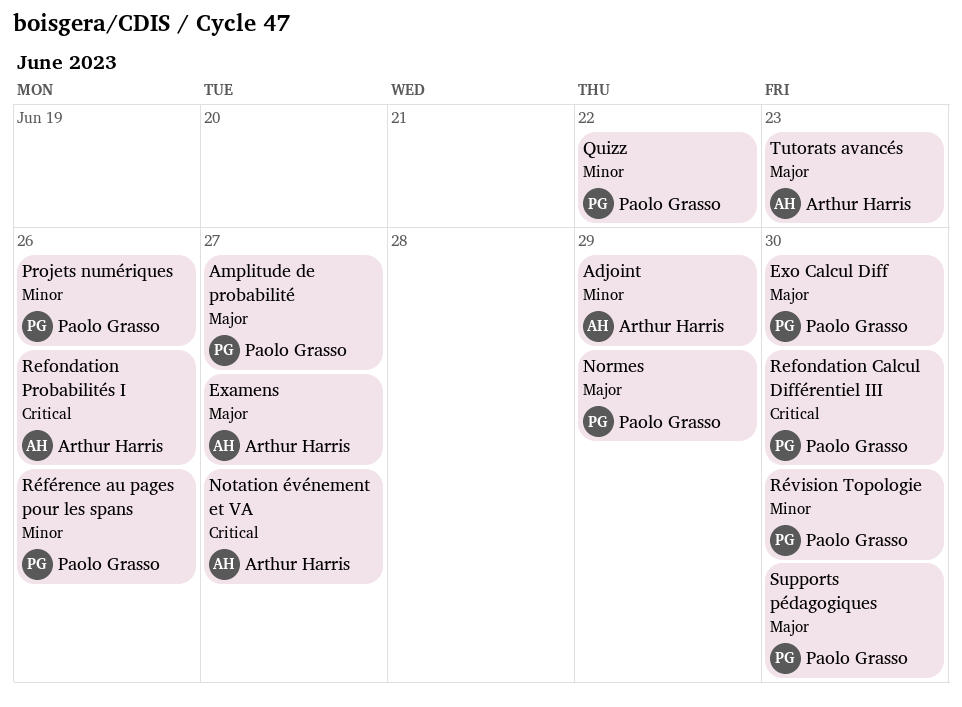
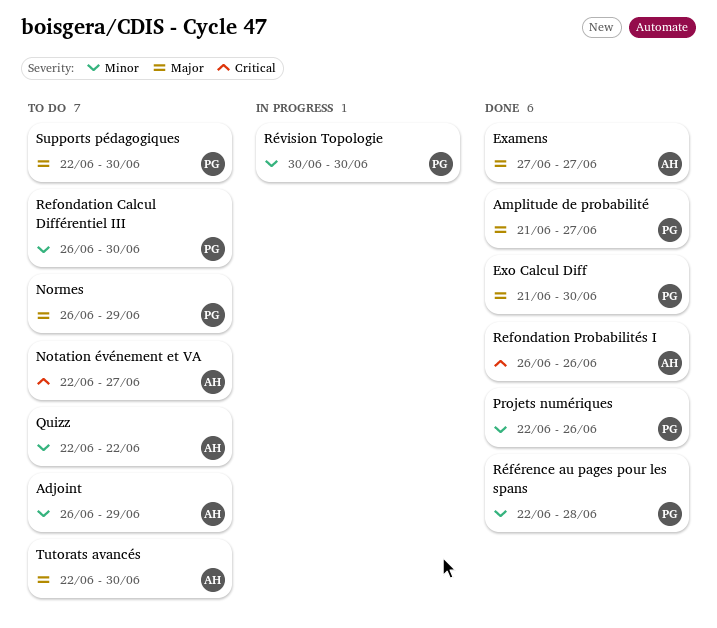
Quizz, owner: Paolo Grasso -> Arthur Harris
Refondation Calcul Différentiel III, priority: Critical -> Minor
Référence au pages pour les spans, due: Jun 26 -> Jun 28
Tutorats avancés, due: Jun 23 -> Jun 30

